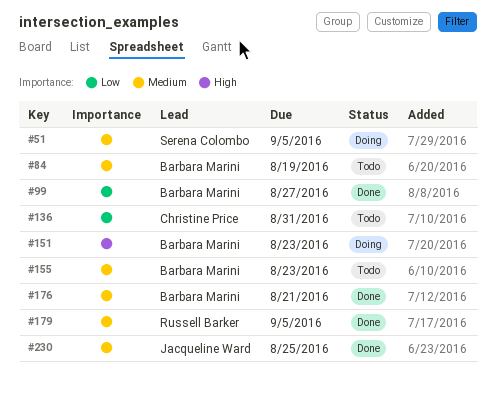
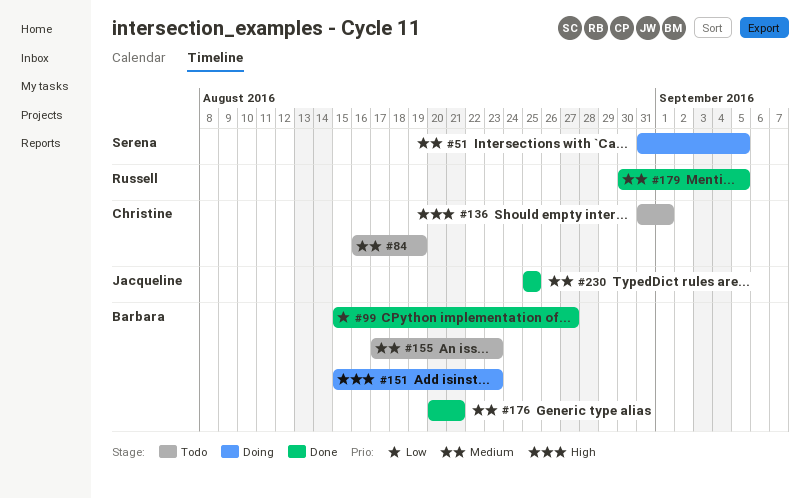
#84, owner: Barbara Marini -> Christine Price
#136, priority: Low -> High
#136, due: Aug 31 -> Sep 1

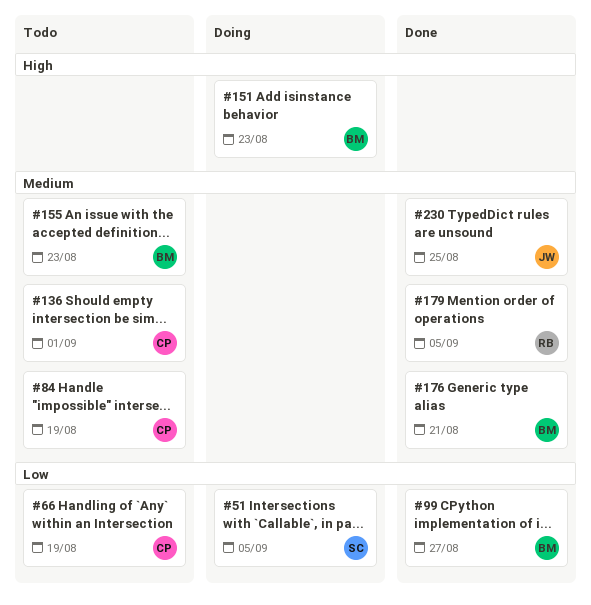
#51, priority: Medium -> Low
#66: none -> present
#136, priority: High -> Medium

